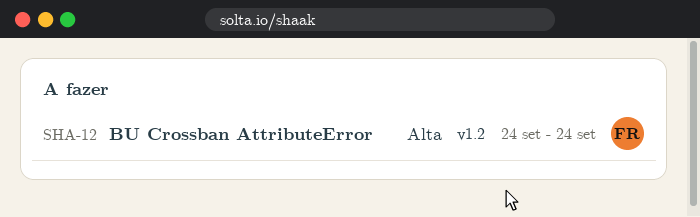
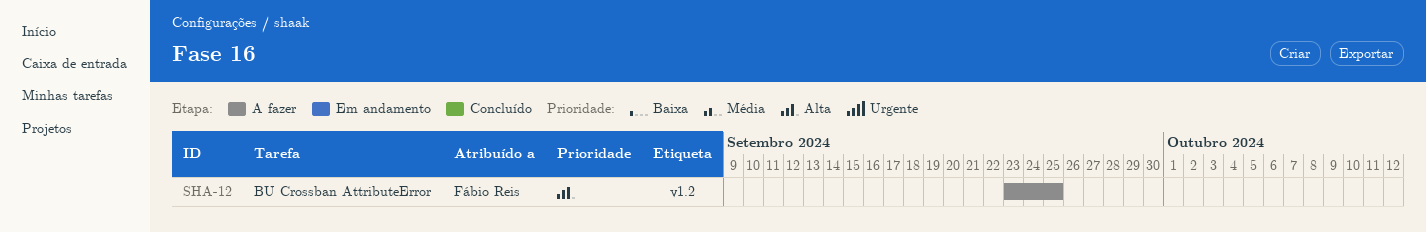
SHA-12, start: Sep 24 -> Sep 23
SHA-12, due: Sep 24 -> Sep 25

